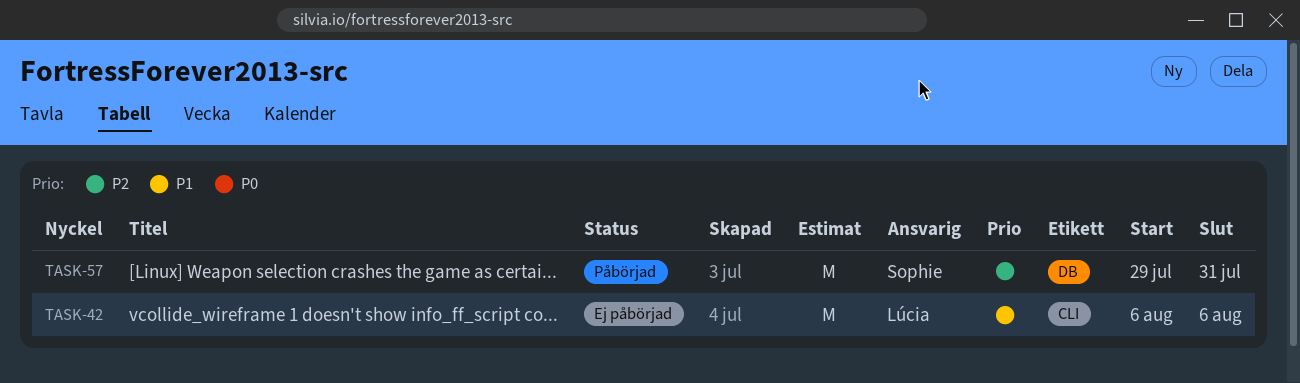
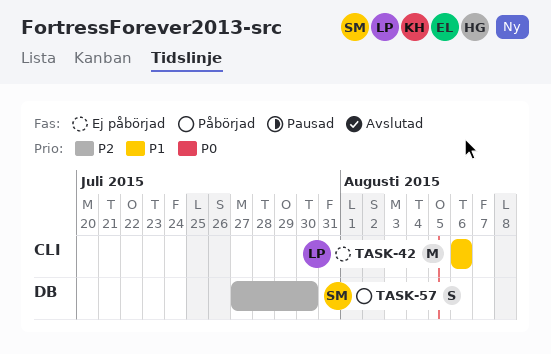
TASK-57, estimate: M -> S
TASK-57, start: Jul 29 -> Jul 27
TASK-57, due: Jul 31 -> Jul 30

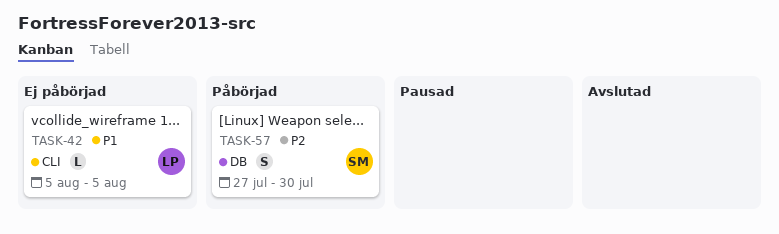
TASK-42, estimate: M -> L
TASK-42, start: Aug 6 -> Aug 5
TASK-42, due: Aug 6 -> Aug 5

